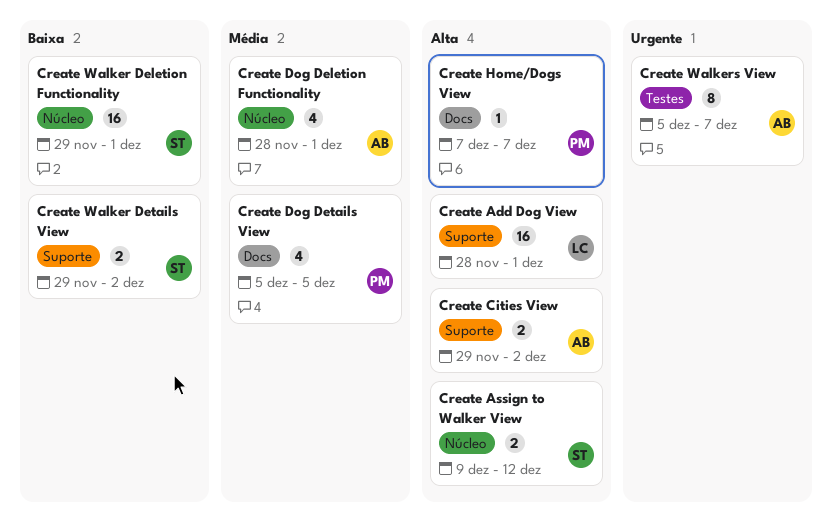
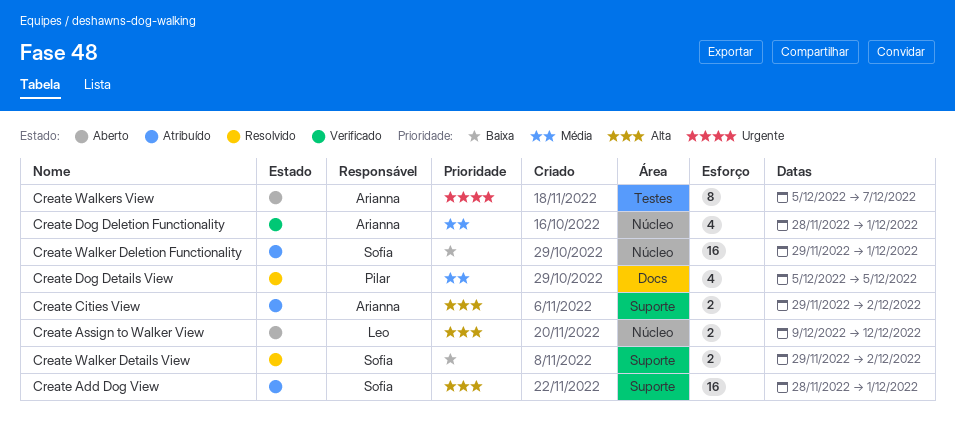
Create Add Dog View, owner: Leo -> Sofia
Create Assign to Walker View, owner: Sofia -> Leo
Create Home/Dogs View: present -> none

